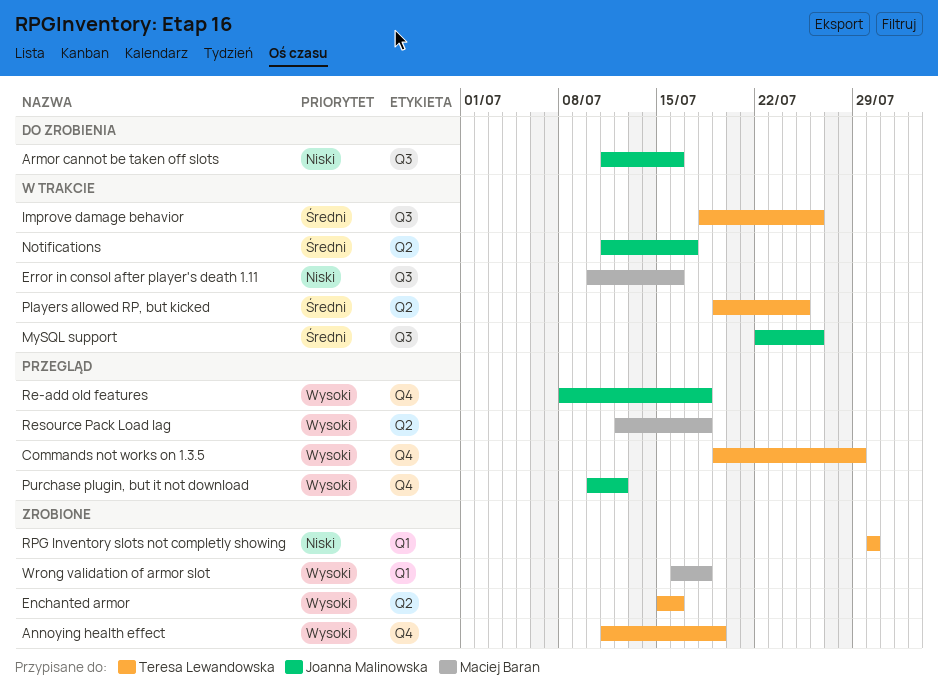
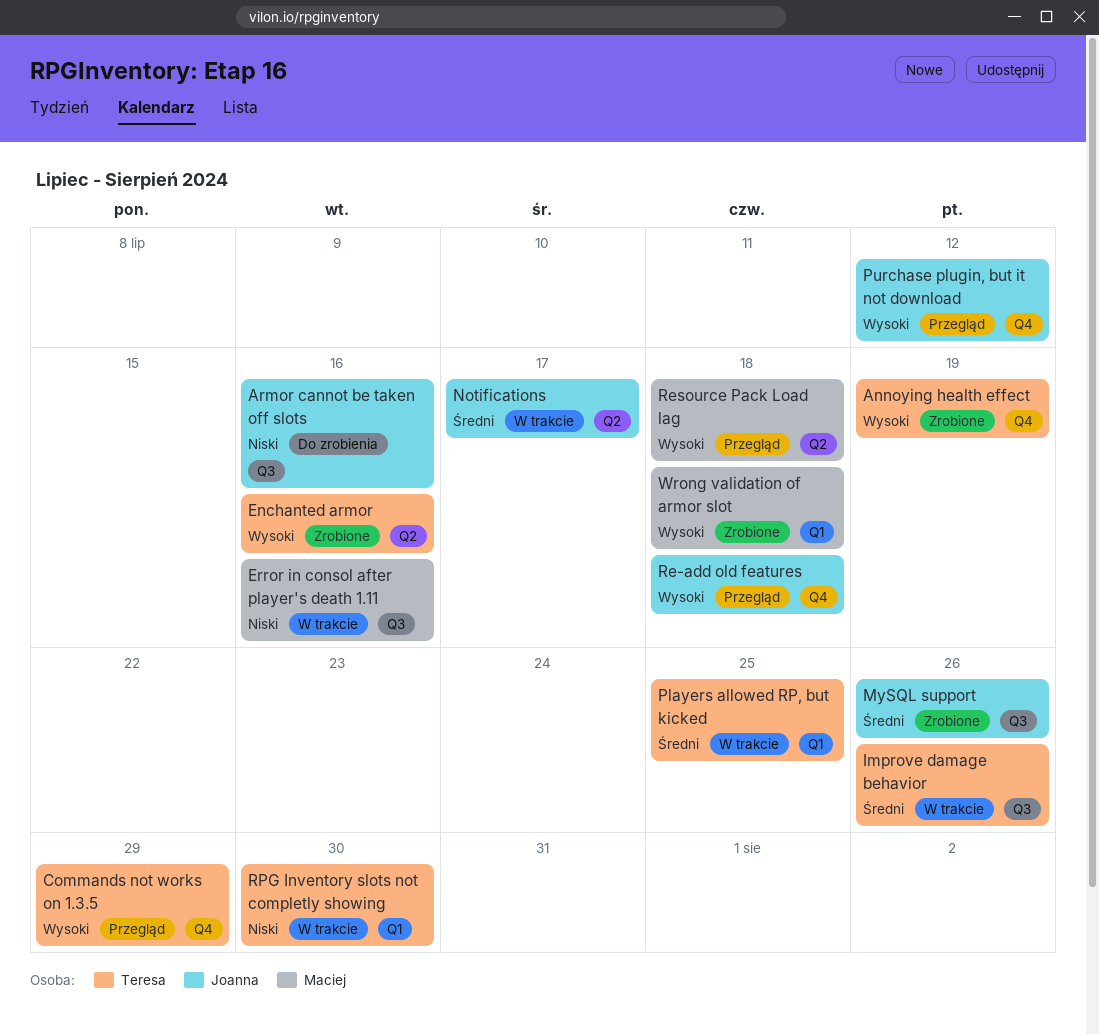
MySQL support, status: W trakcie -> Zrobione
Players allowed RP, but kicked, label: Q2 -> Q1
RPG Inventory slots not completly showing, status: Zrobione -> W trakcie

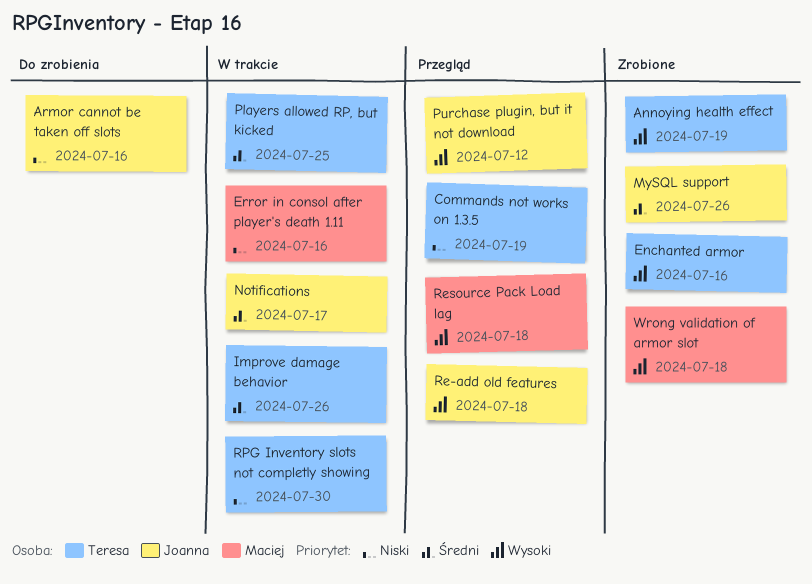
Commands not works on 1.3.5, priority: Wysoki -> Niski
Commands not works on 1.3.5, due: Jul 29 -> Jul 19

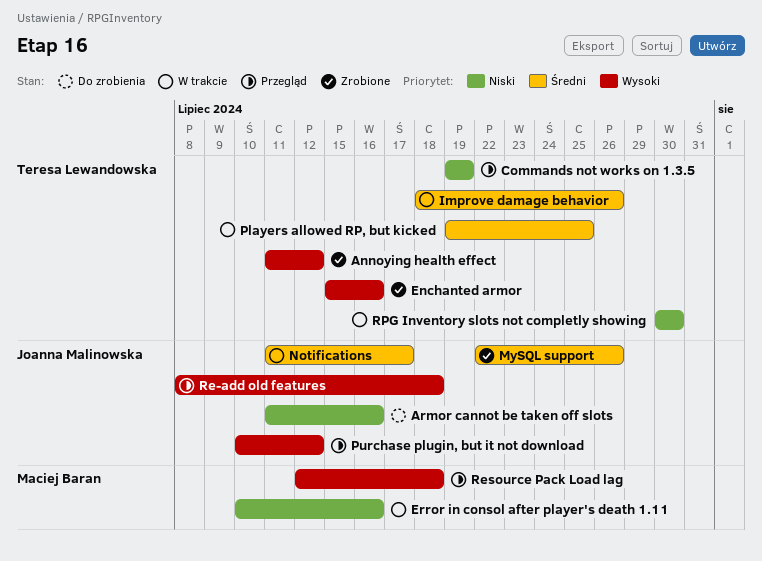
Annoying health effect, due: Jul 19 -> Jul 12
Wrong validation of armor slot: present -> none

